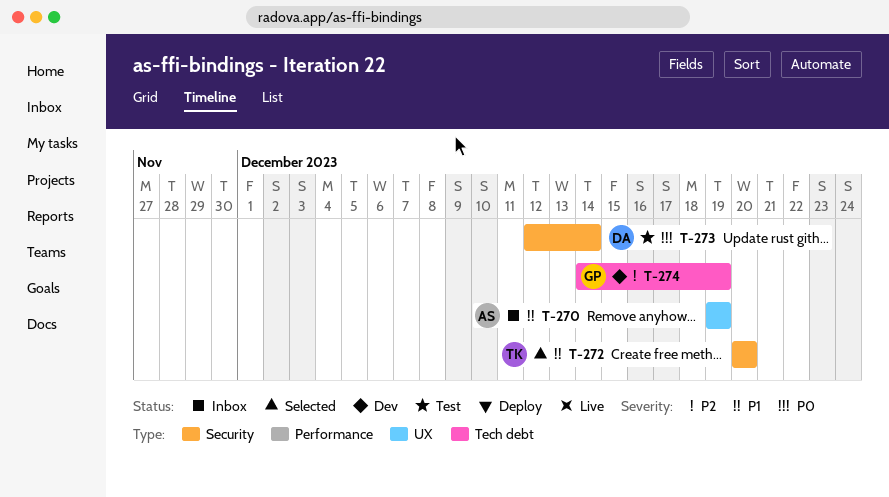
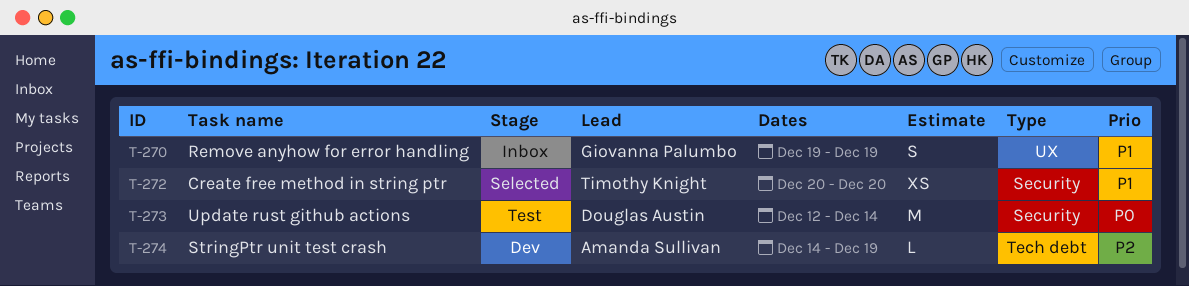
T-270, owner: Amanda Sullivan -> Giovanna Palumbo
T-274, owner: Giovanna Palumbo -> Amanda Sullivan

